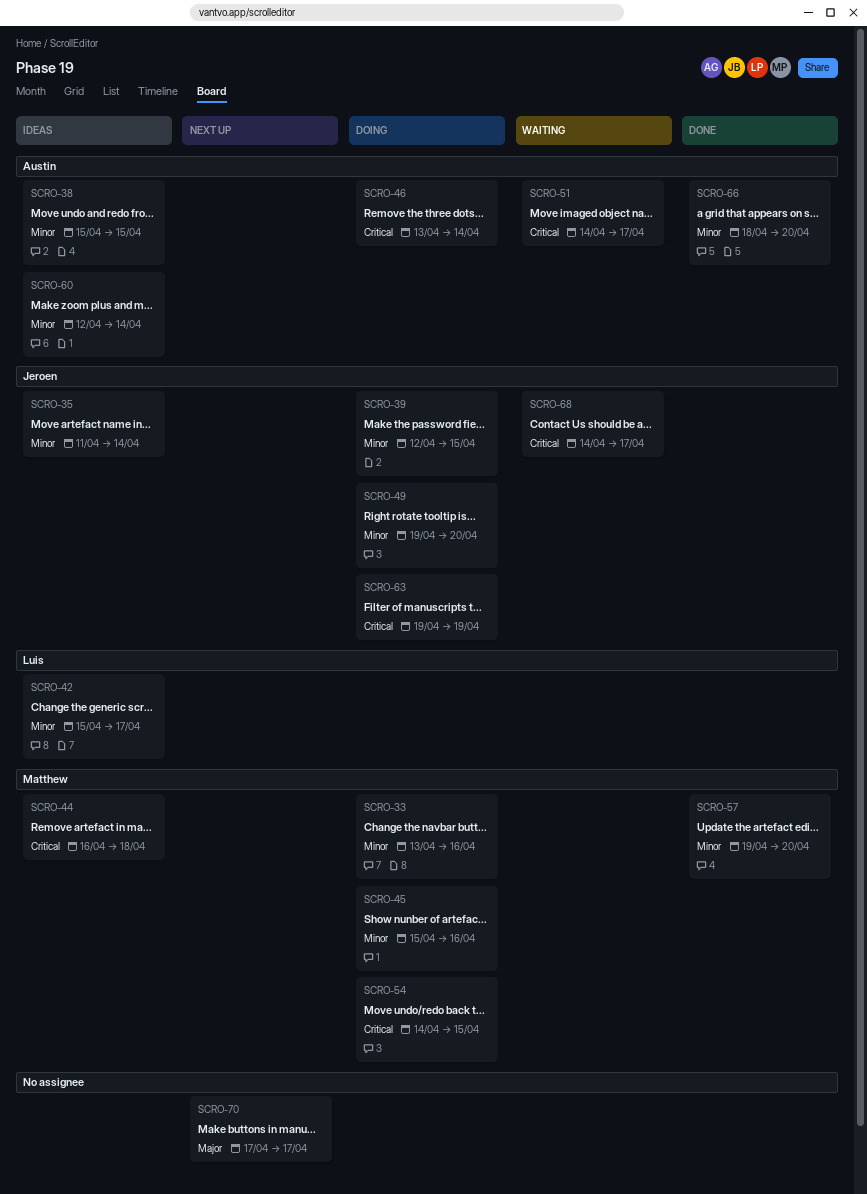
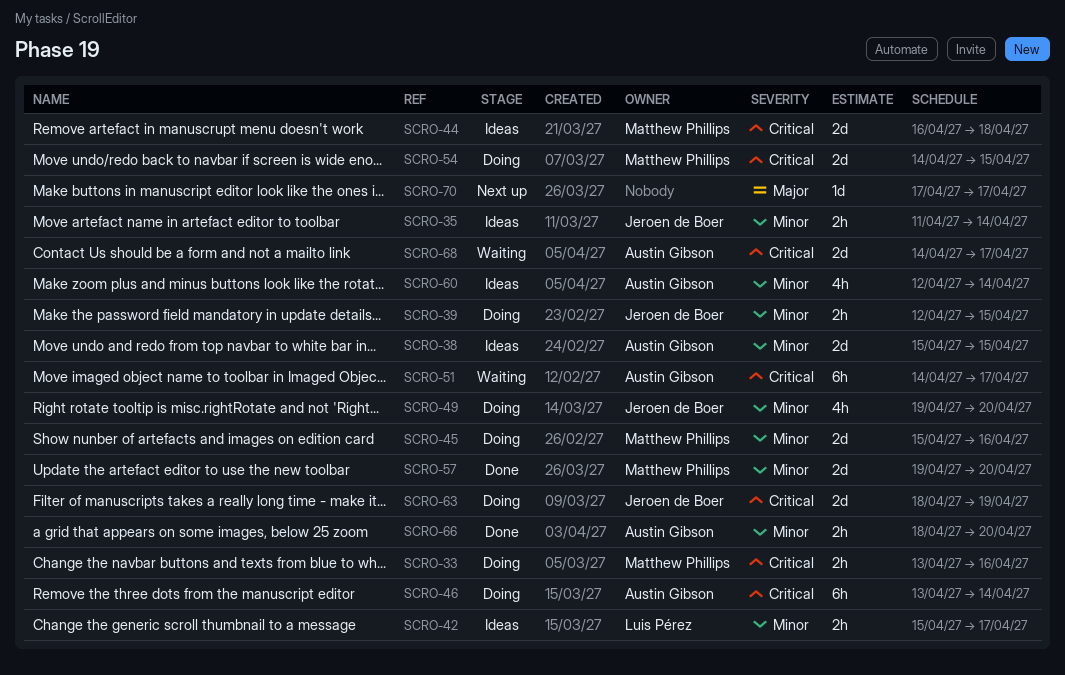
SCRO-33, priority: Minor -> Critical
SCRO-63, start: Apr 19 -> Apr 18
SCRO-68, owner: Jeroen de Boer -> Austin Gibson

